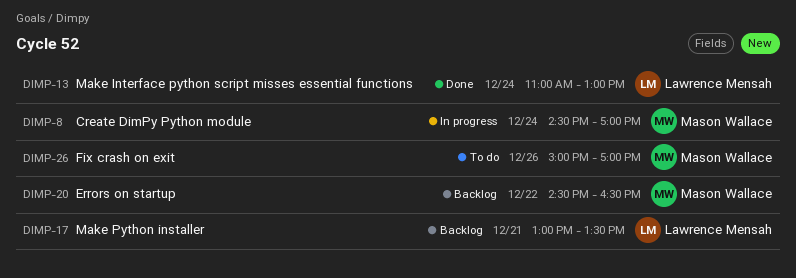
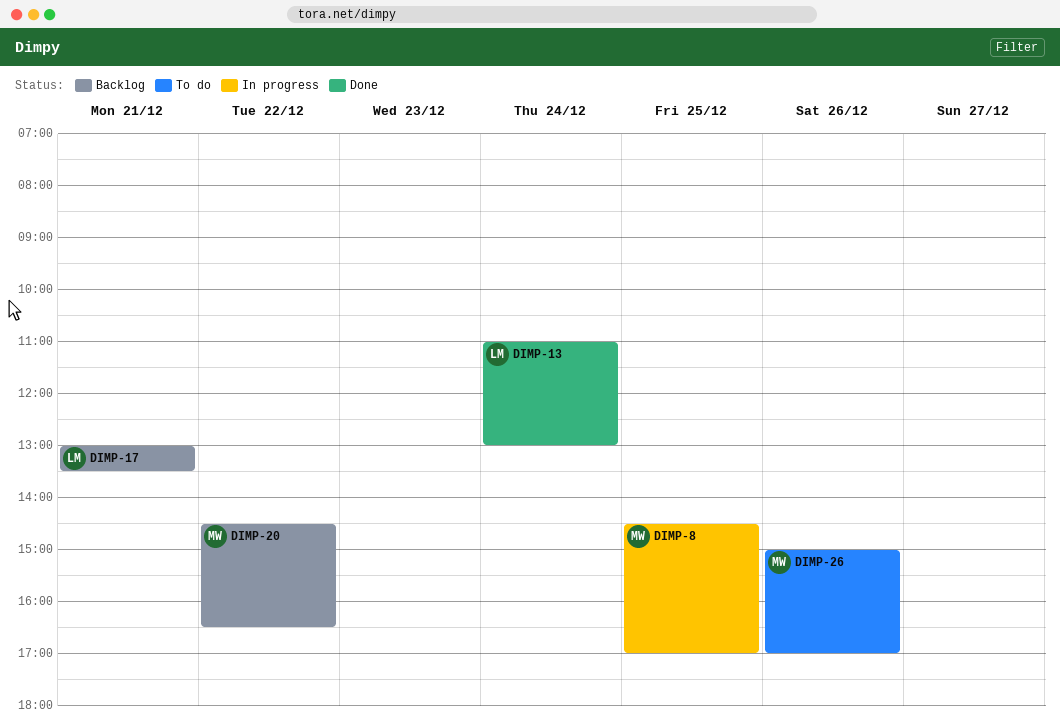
DIMP-8, day: Dec 24 -> Dec 25

